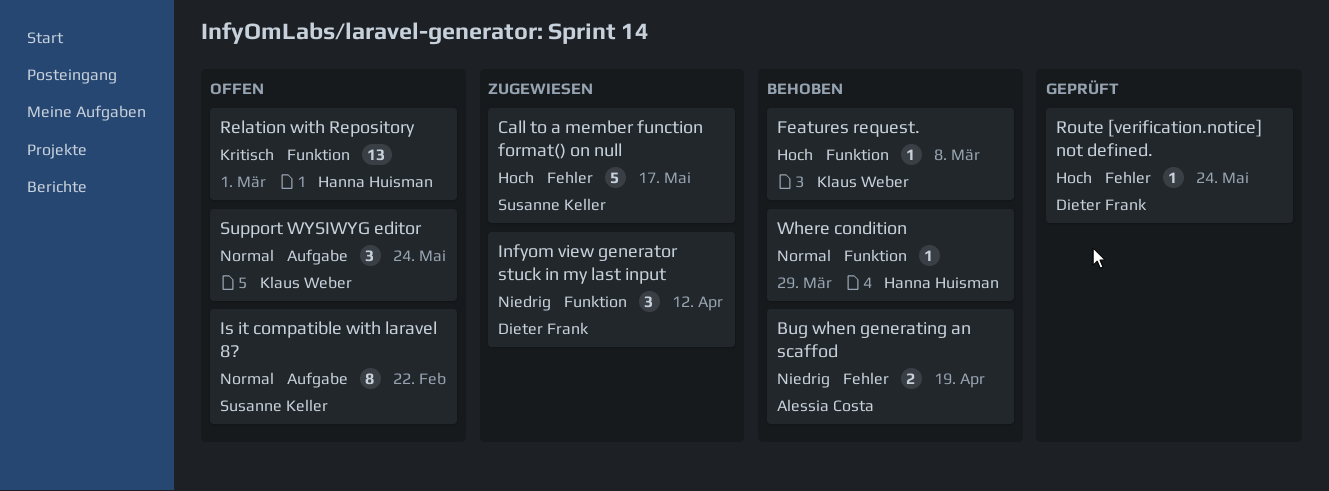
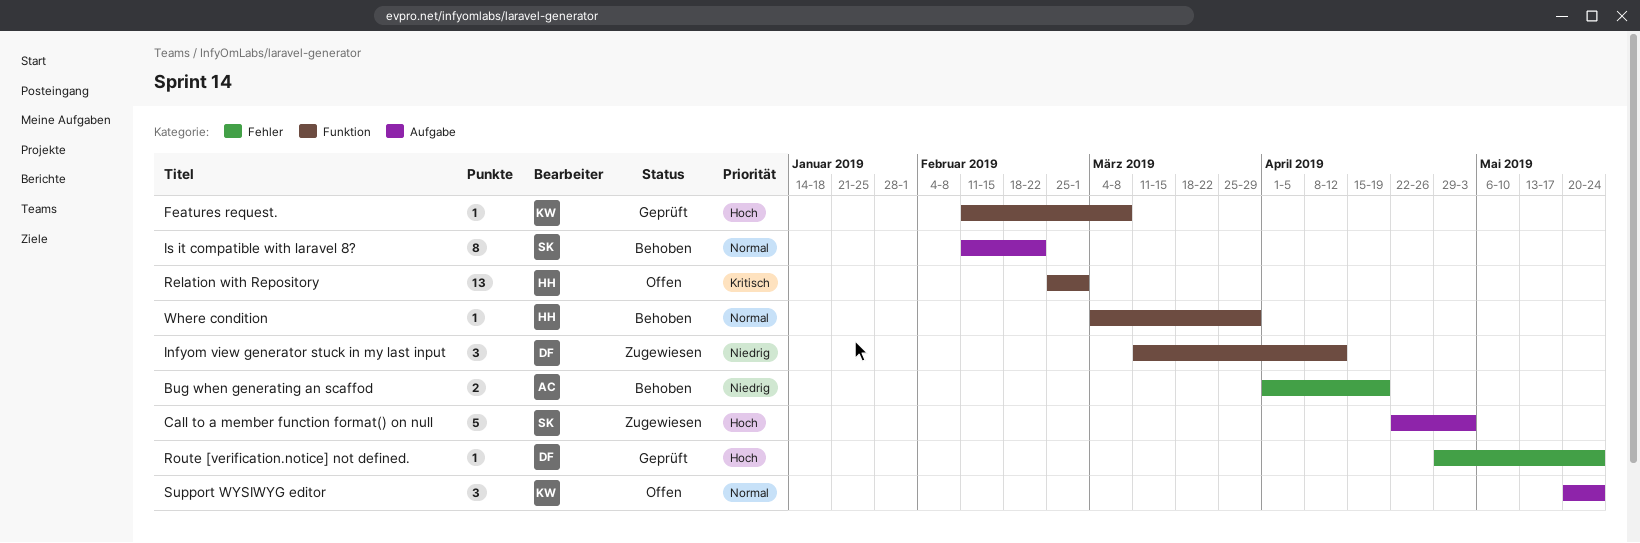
Call to a member function format() on null, label: Fehler -> Aufgabe
Call to a member function format() on null, due: May 17 -> May 3
Features request., status: Behoben -> Geprüft
Is it compatible with laravel 8?, status: Offen -> Behoben

